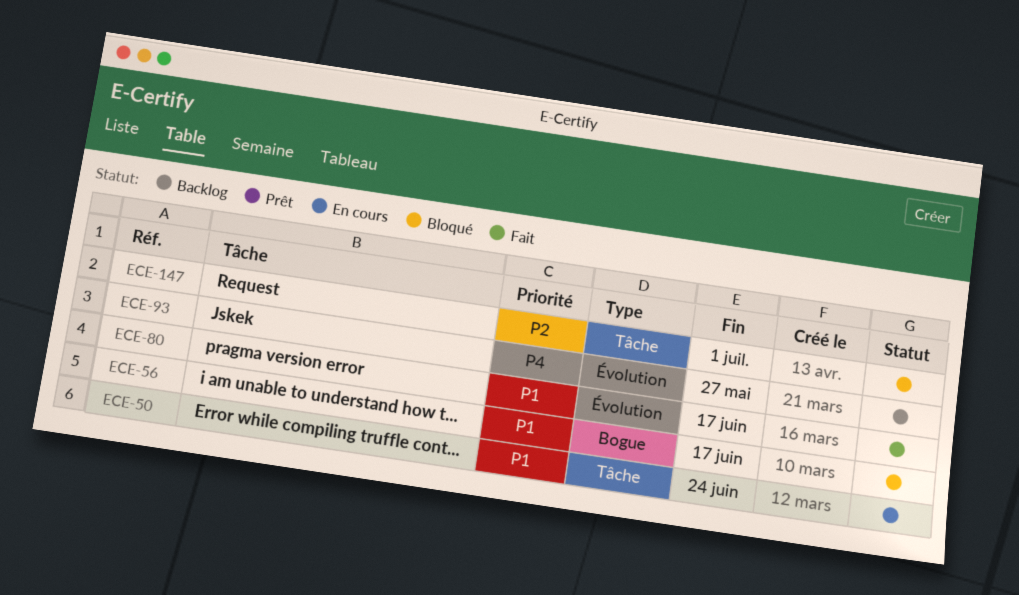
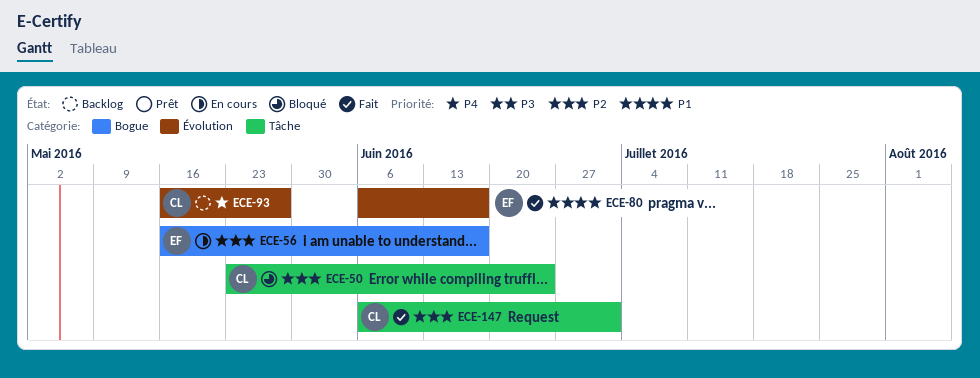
ECE-50, status: En cours -> Bloqué
ECE-50, priority: P1 -> P2
ECE-56, status: Bloqué -> En cours
ECE-56, priority: P1 -> P2
ECE-147, status: Bloqué -> Fait

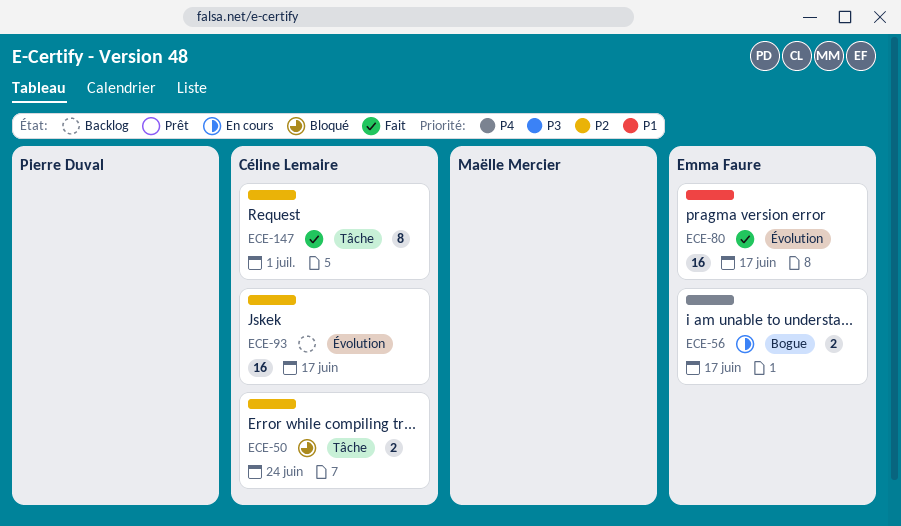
ECE-56, priority: P2 -> P4
ECE-93, priority: P4 -> P2
ECE-93, due: May 27 -> Jun 17

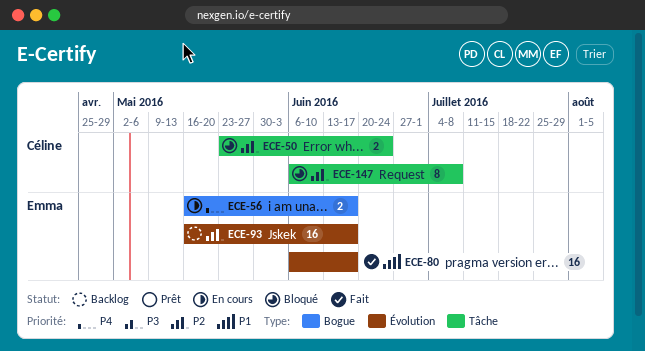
ECE-93, owner: Céline Lemaire -> Emma Faure
ECE-147, status: Fait -> Bloqué
ECE-147, due: Jul 1 -> Jul 8

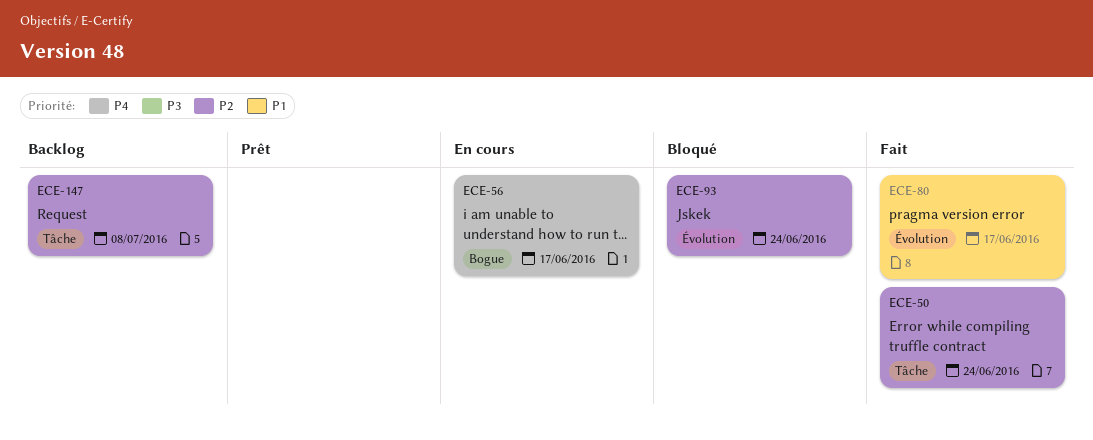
ECE-50, status: Bloqué -> Fait
ECE-93, status: Backlog -> Bloqué
ECE-93, due: Jun 17 -> Jun 24
ECE-147, status: Bloqué -> Backlog

